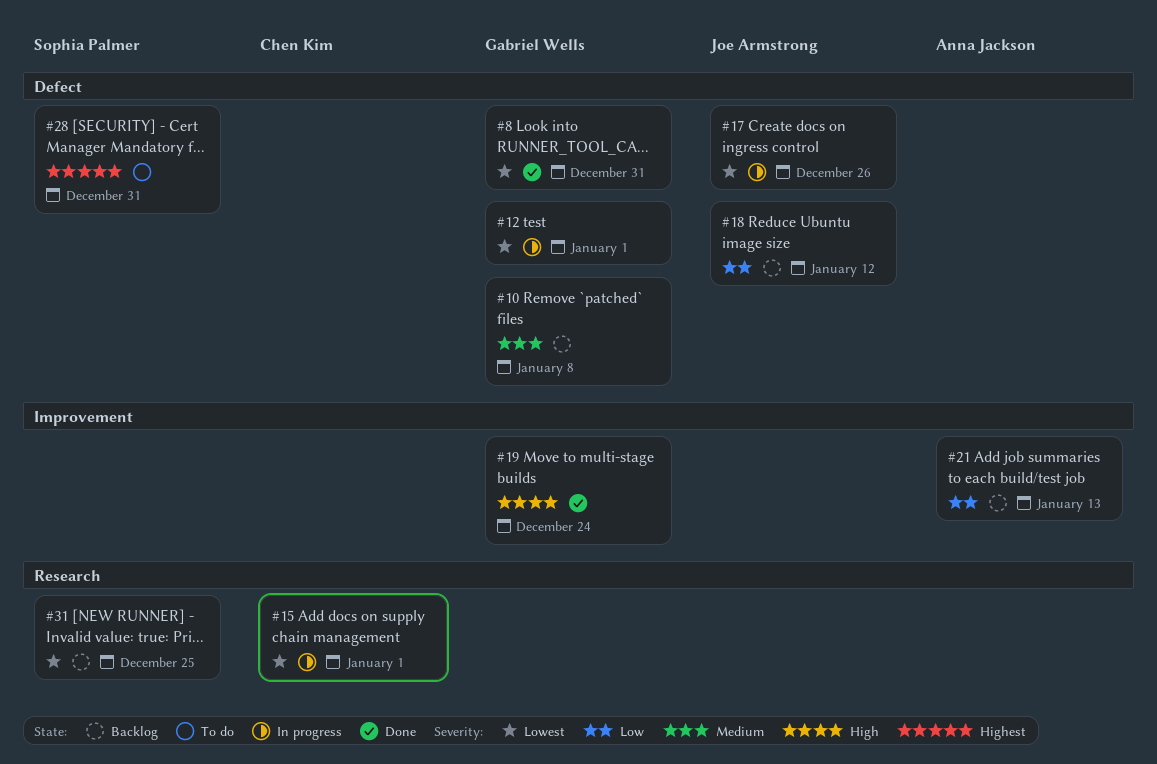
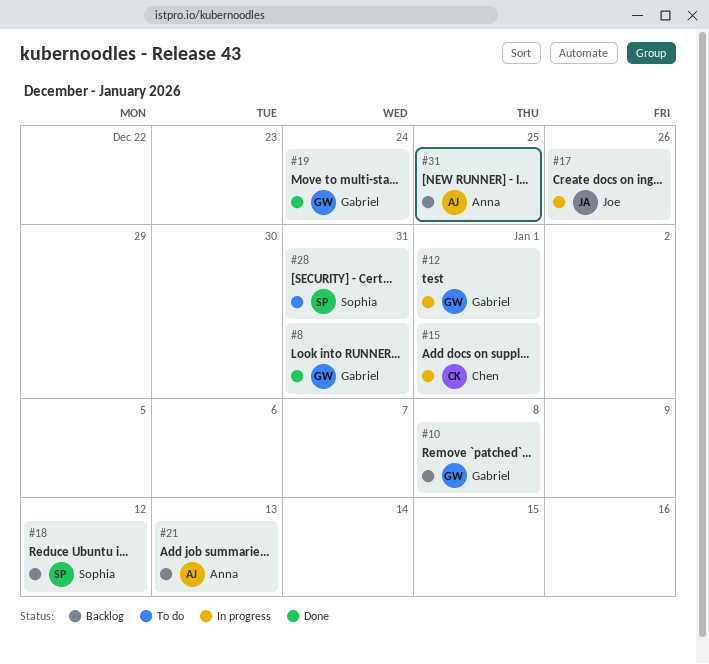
#18, owner: Joe Armstrong -> Sophia Palmer
#31, owner: Sophia Palmer -> Anna Jackson

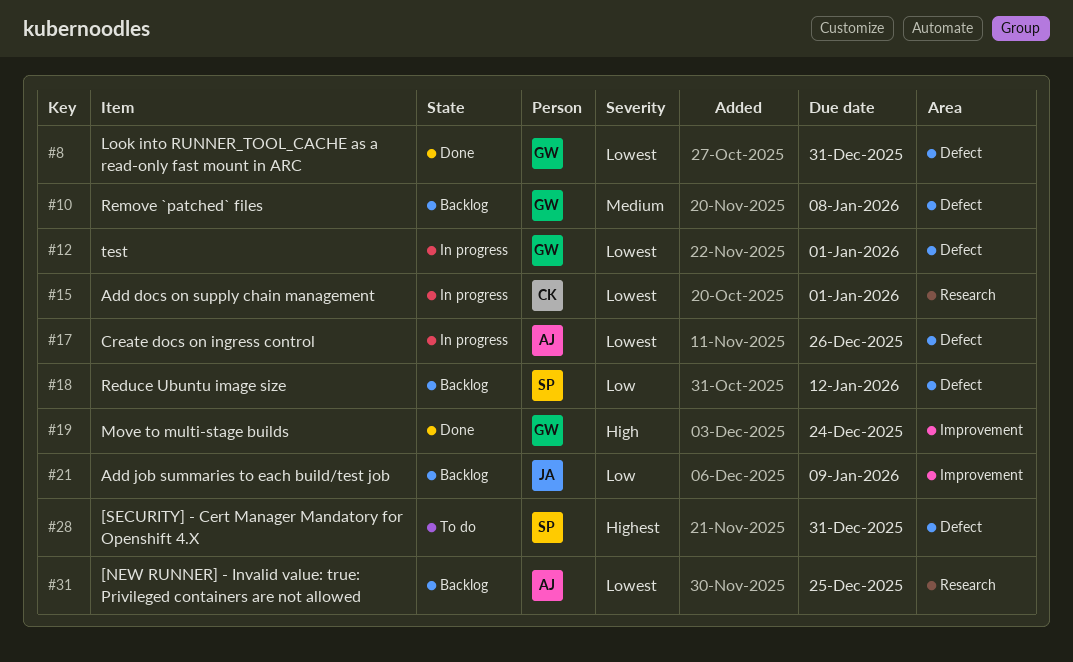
#17, owner: Joe -> Anna
#21, owner: Anna -> Joe
#21, due: Jan 13 -> Jan 9

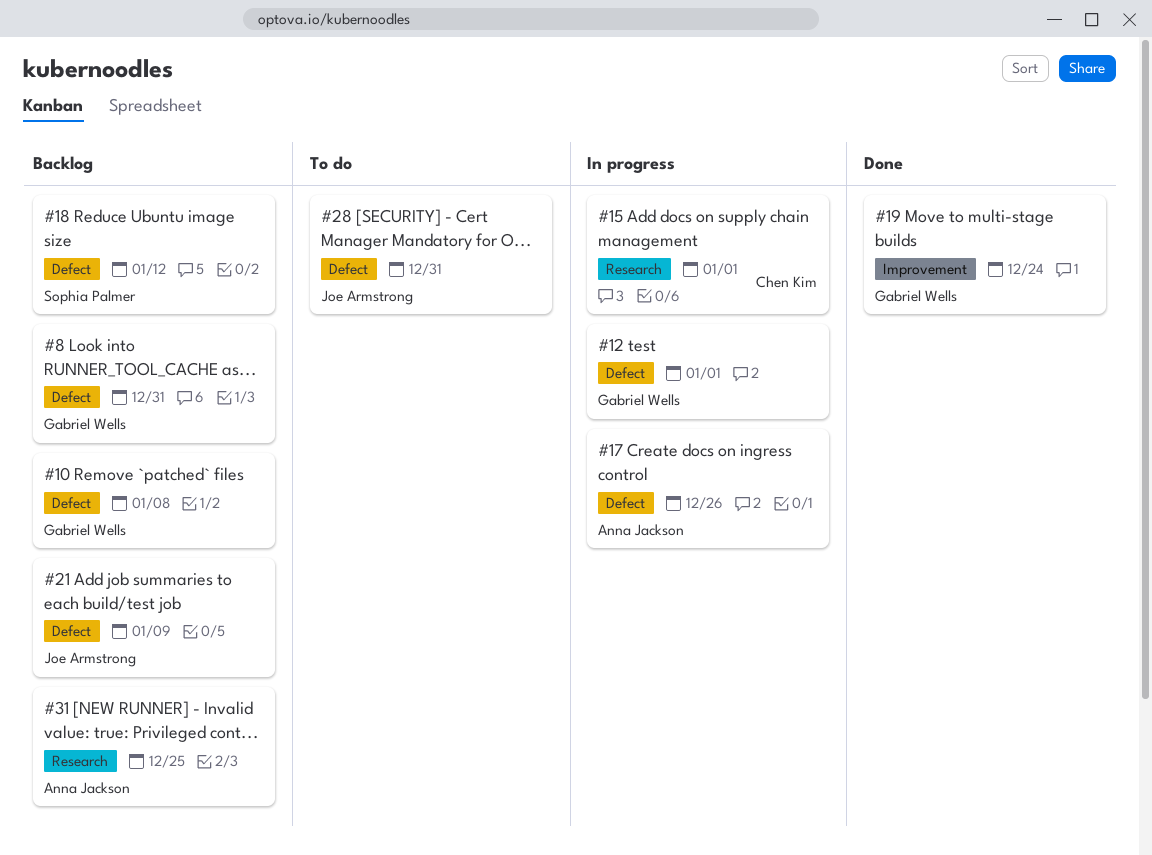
#8, status: Done -> Backlog
#21, label: Improvement -> Defect
#28, owner: Sophia Palmer -> Joe Armstrong

